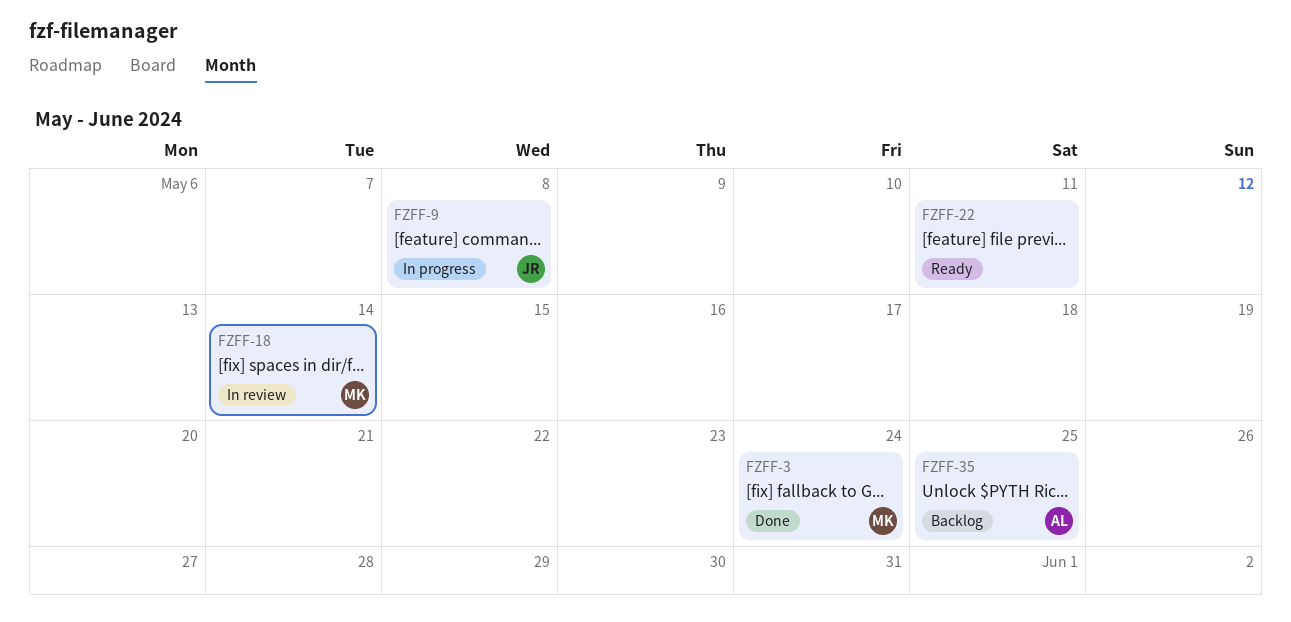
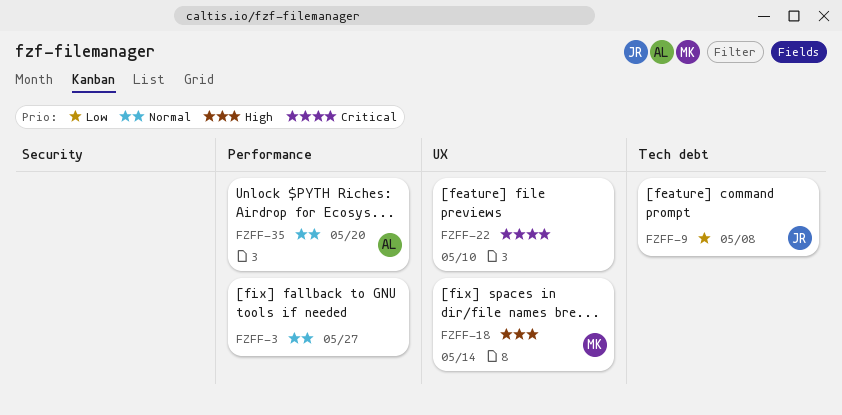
FZFF-3, owner: MK -> none
FZFF-3, due: May 24 -> May 27
FZFF-22, due: May 11 -> May 10
FZFF-35, due: May 25 -> May 20

